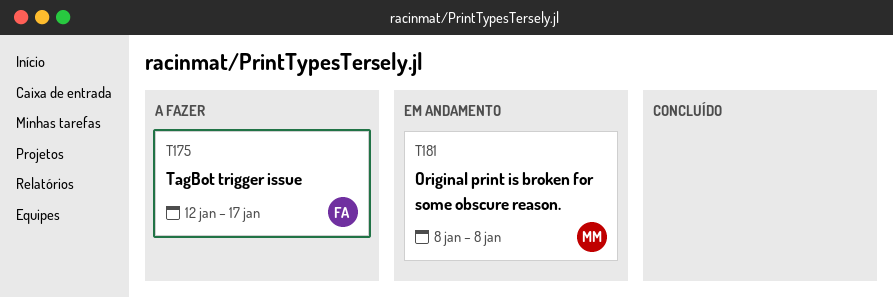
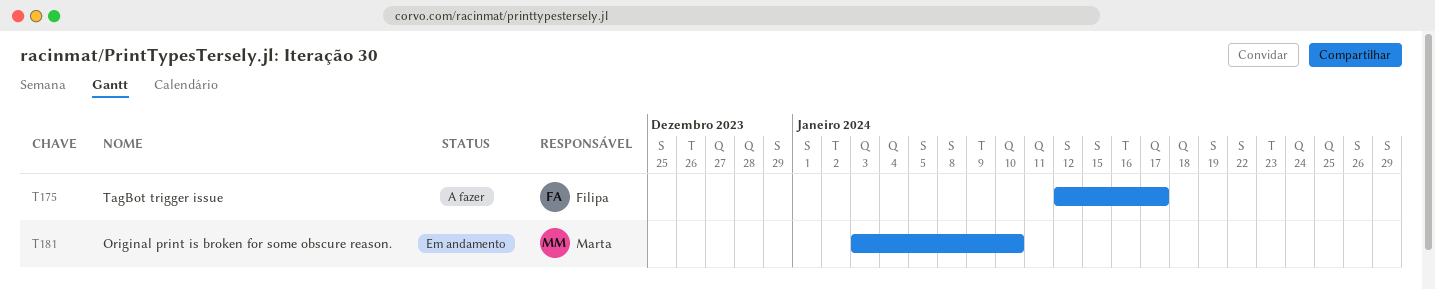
T181, start: Jan 8 -> Jan 3
T181, due: Jan 8 -> Jan 10

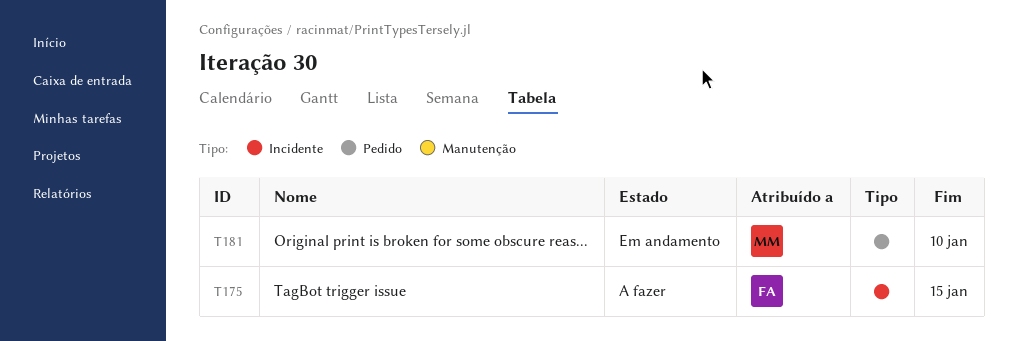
T175, due: Jan 17 -> Jan 15

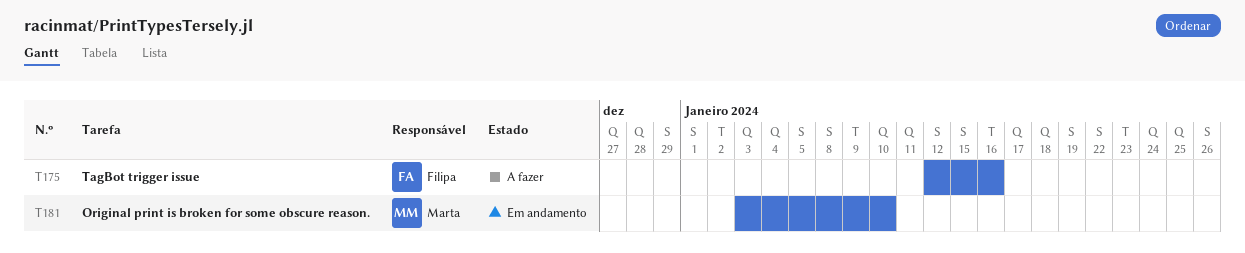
T175, due: Jan 15 -> Jan 16

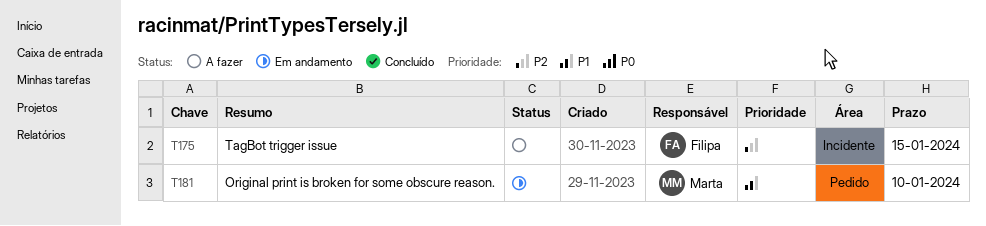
T175, due: Jan 16 -> Jan 15

